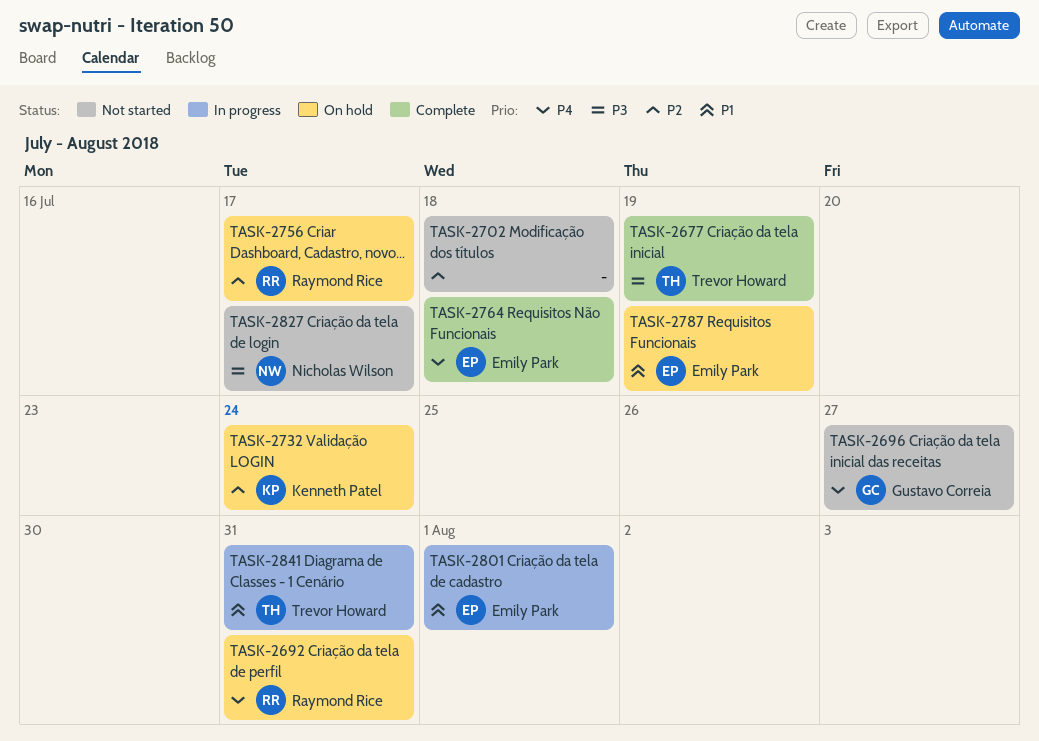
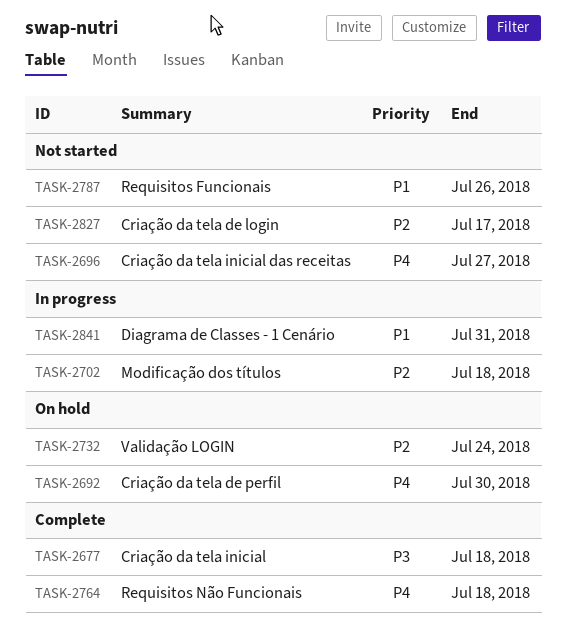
TASK-2677, due: Jul 19 -> Jul 18
TASK-2692, due: Jul 31 -> Jul 30
TASK-2702, status: Not started -> In progress
TASK-2756: present -> none
TASK-2787, status: On hold -> Not started
TASK-2787, due: Jul 19 -> Jul 26
TASK-2801: present -> none
TASK-2827, priority: P3 -> P2

